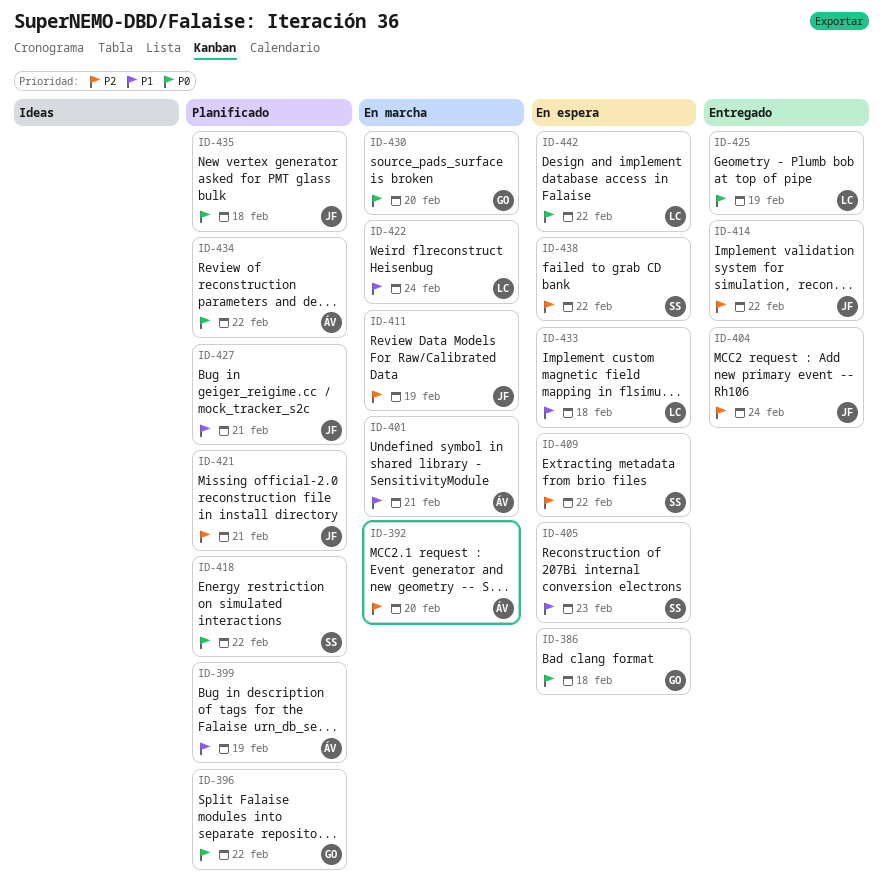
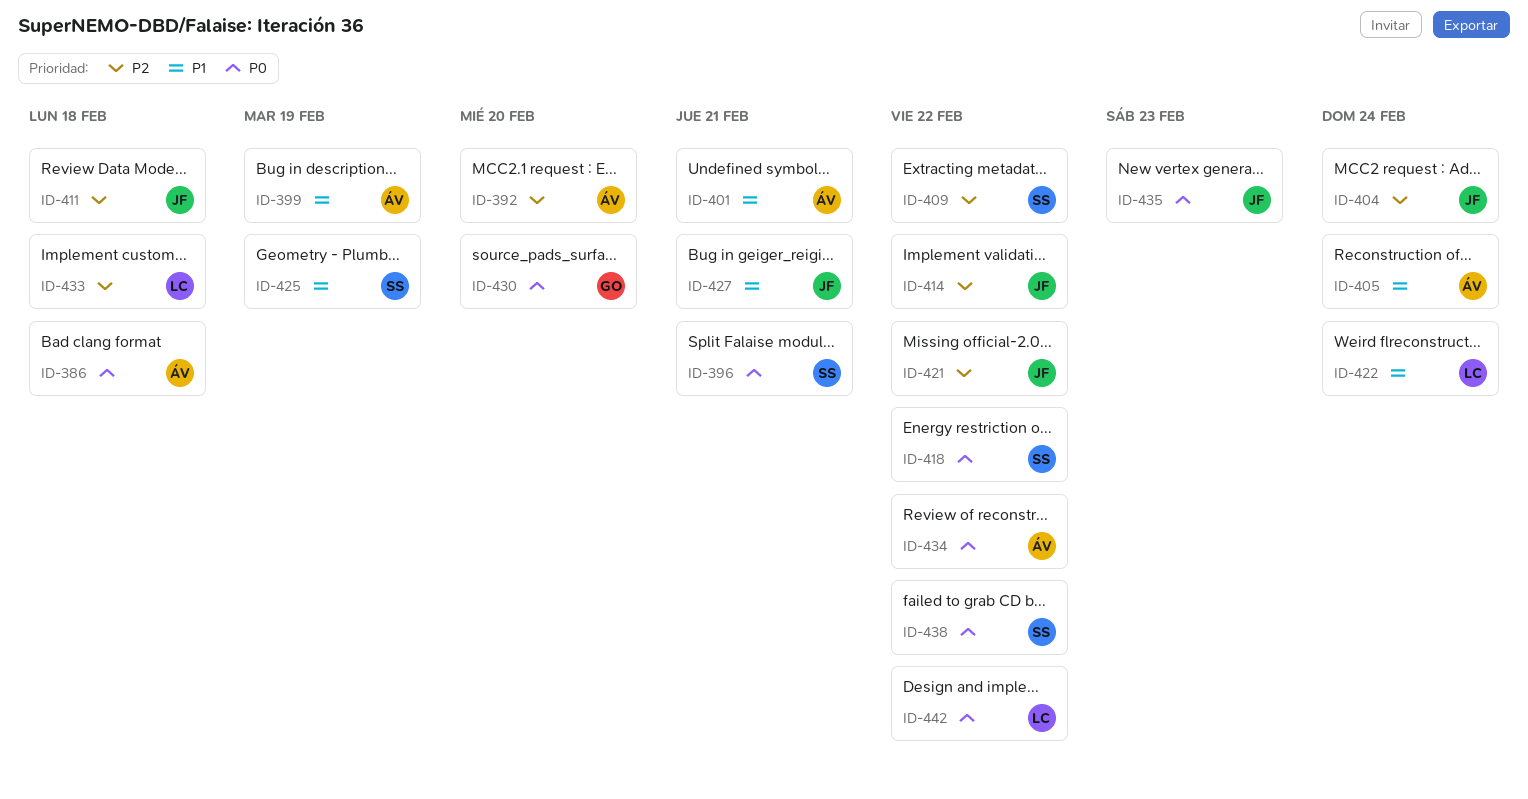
ID-386, owner: GO -> ÁV
ID-396, owner: GO -> SS
ID-396, due: Feb 22 -> Feb 21
ID-405, owner: SS -> ÁV
ID-405, due: Feb 23 -> Feb 24
ID-411, due: Feb 19 -> Feb 18
ID-421, due: Feb 21 -> Feb 22
ID-425, owner: LC -> SS
ID-425, priority: P0 -> P1
ID-433, priority: P1 -> P2
ID-435, due: Feb 18 -> Feb 23
ID-438, priority: P2 -> P0

